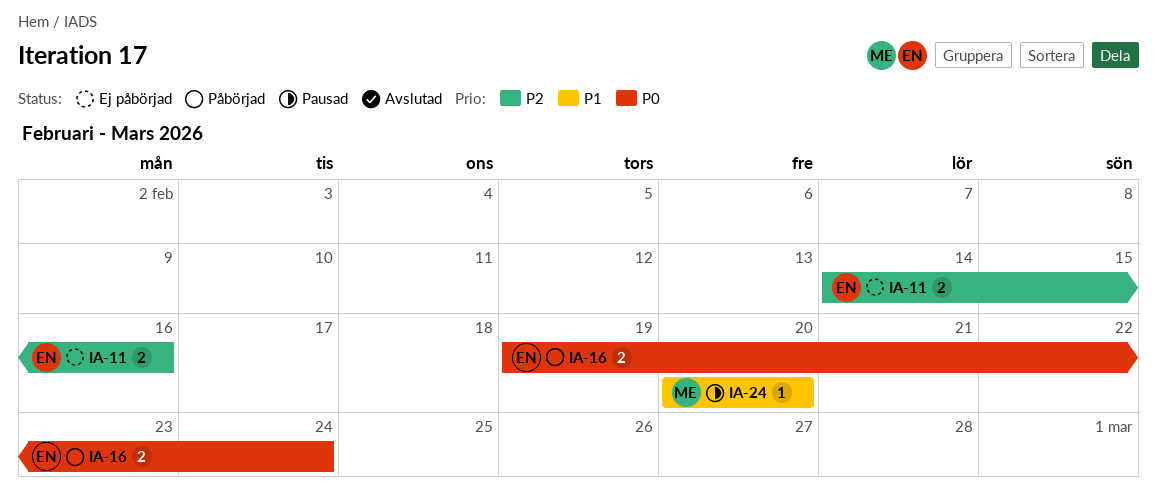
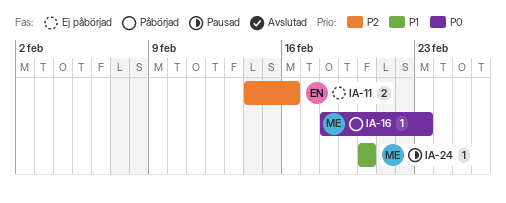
IA-16, owner: EN -> ME
IA-16, estimate: 2 -> 1
IA-16, start: Feb 19 -> Feb 18
IA-16, due: Feb 24 -> Feb 23

